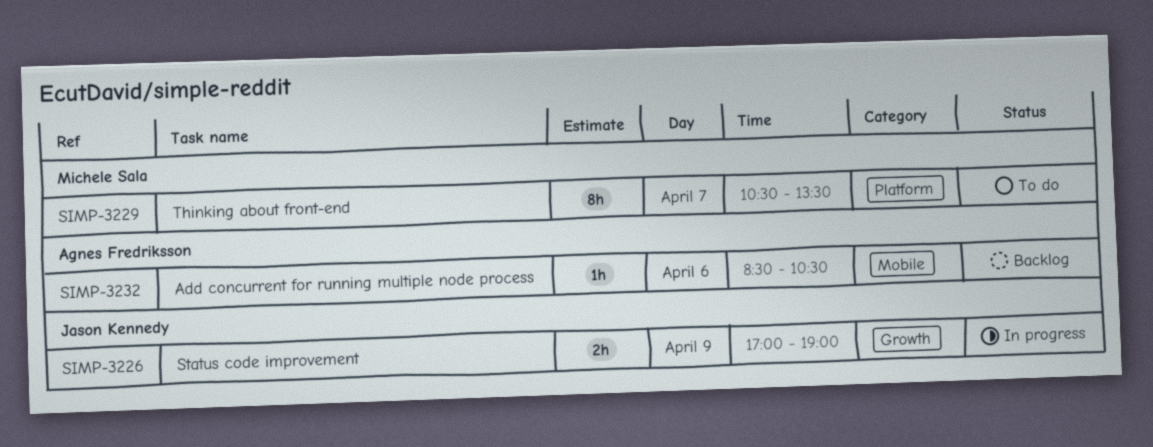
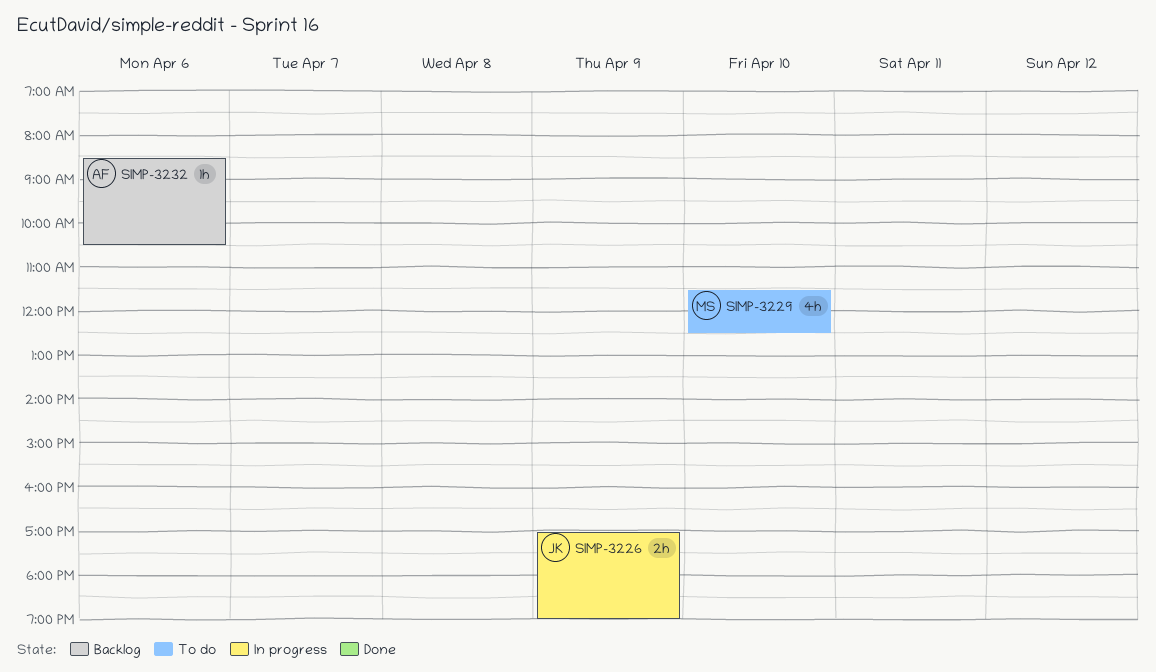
SIMP-3229, estimate: 8h -> 4h
SIMP-3229, day: Apr 7 -> Apr 10
SIMP-3229, begins: 10:30 -> 11:30
SIMP-3229, ends: 13:30 -> 12:30

